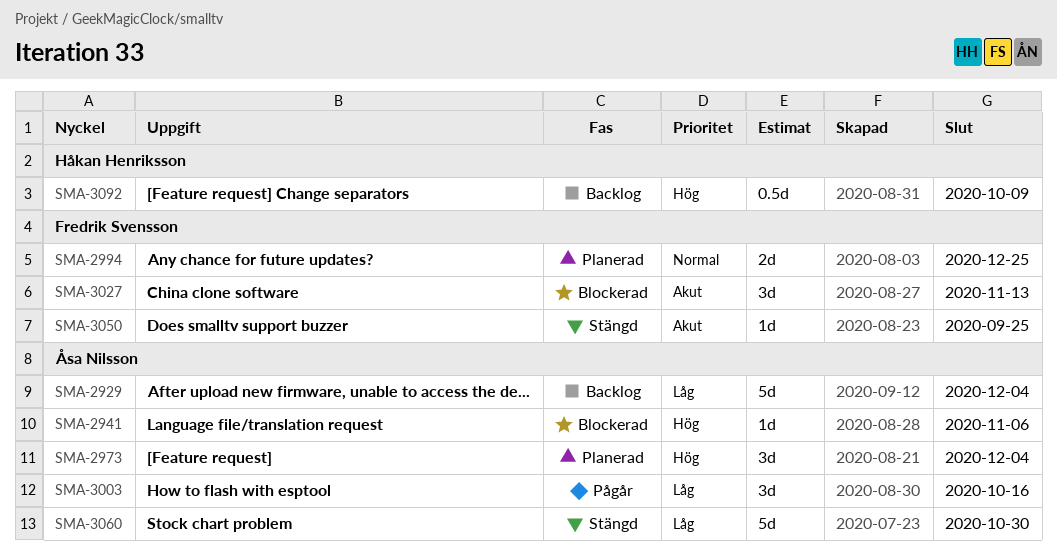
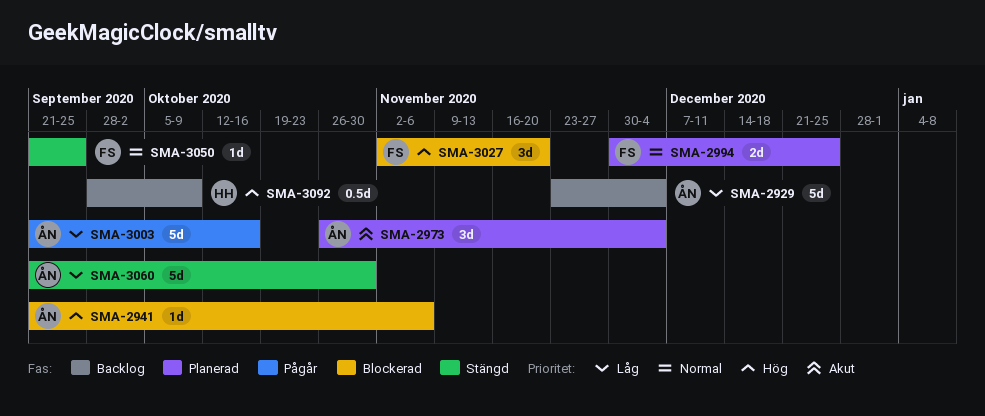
SMA-2973, priority: Hög -> Akut
SMA-3003, estimate: 3d -> 5d
SMA-3027, priority: Akut -> Hög
SMA-3027, due: Nov 13 -> Nov 20
SMA-3050, priority: Akut -> Normal

